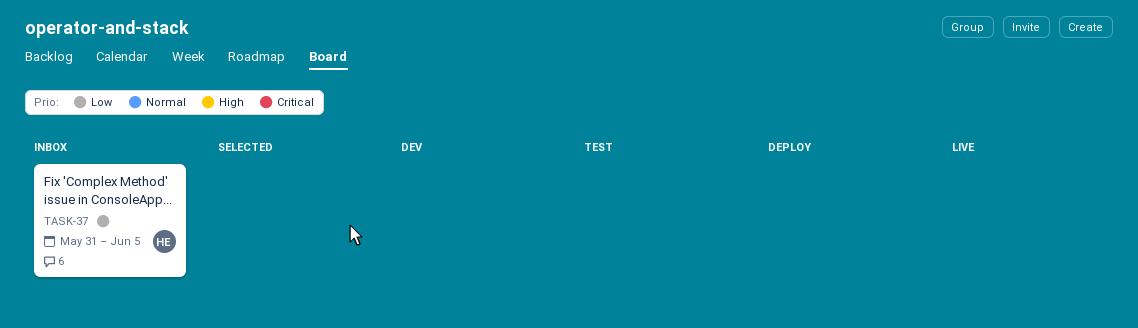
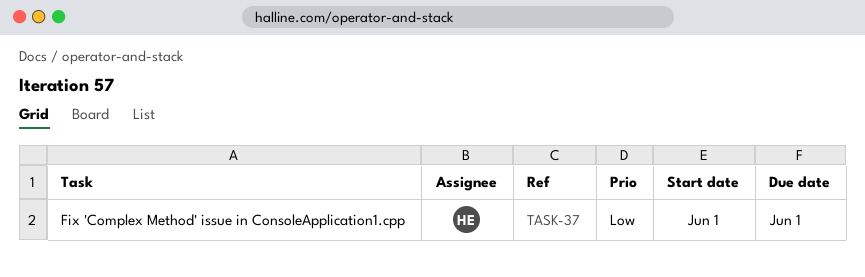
TASK-37, start: May 31 -> Jun 1
TASK-37, due: Jun 5 -> Jun 1

